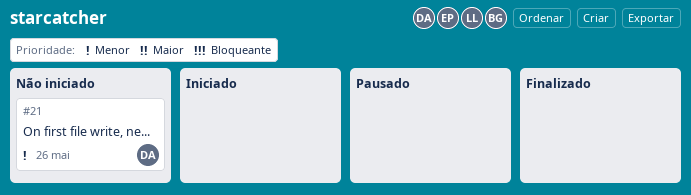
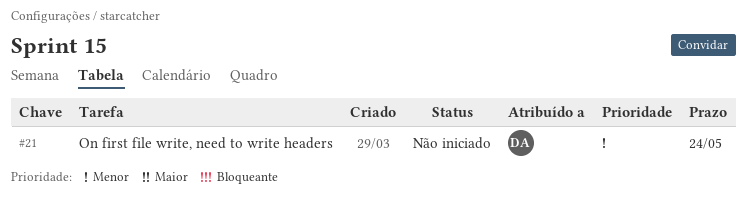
#21, due: May 26 -> May 24

